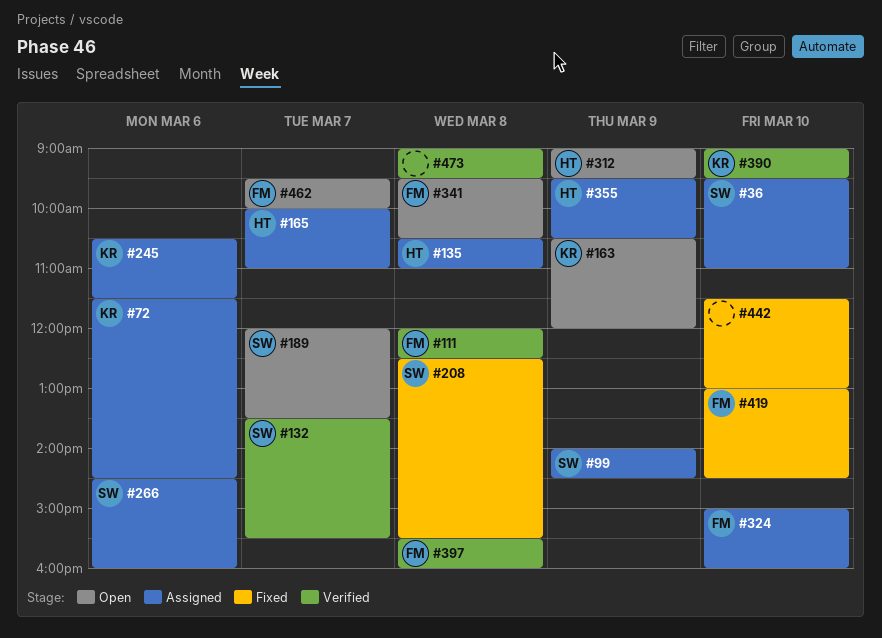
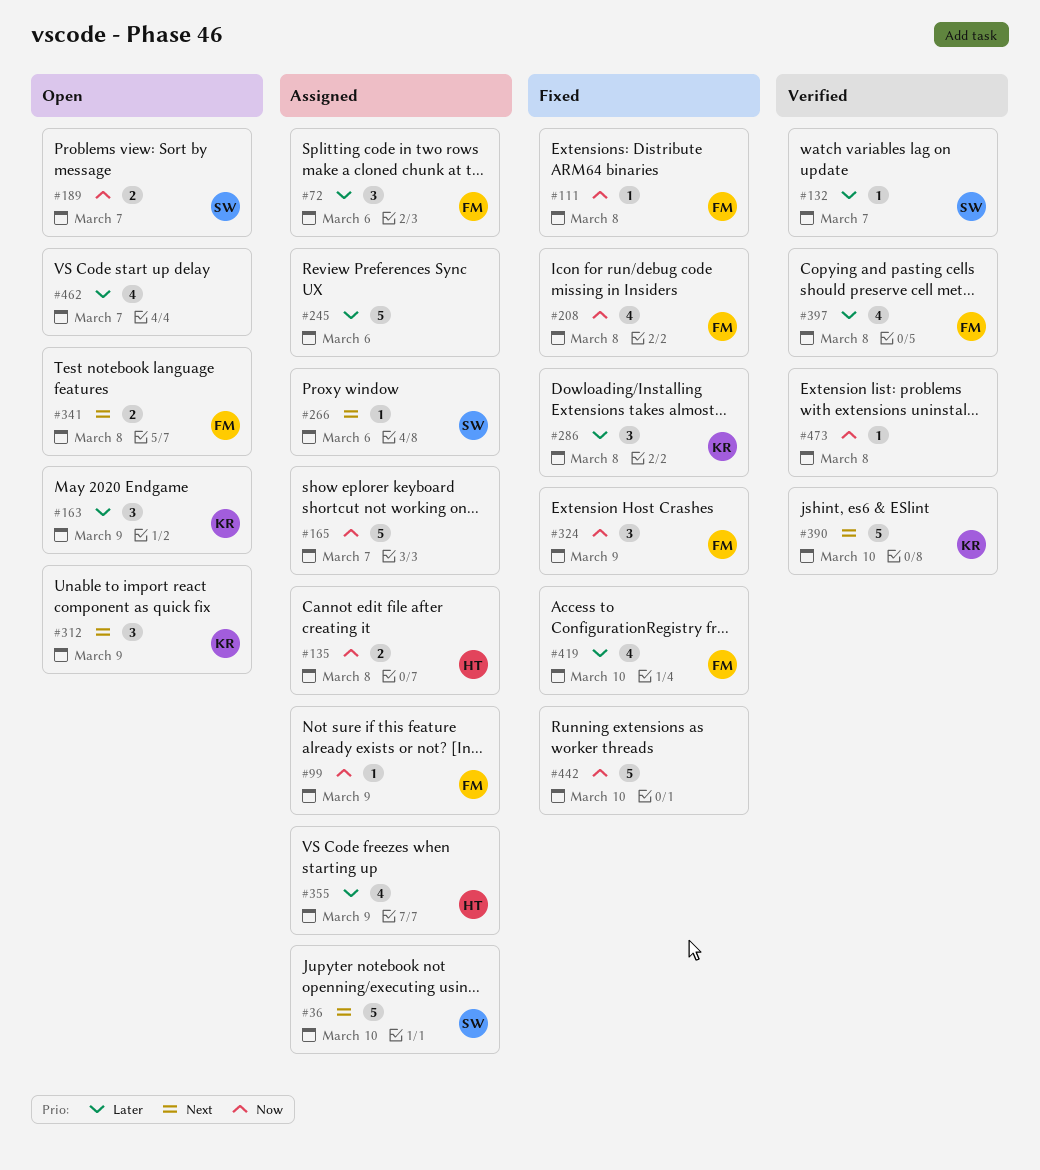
#72, owner: KR -> FM
#99, owner: SW -> FM
#111, status: Verified -> Fixed
#165, owner: HT -> none
#208, owner: SW -> FM
#245, owner: KR -> none
#286: none -> present
#312, owner: HT -> KR
#324, status: Assigned -> Fixed
#324, day: Mar 10 -> Mar 9
#462, owner: FM -> none

